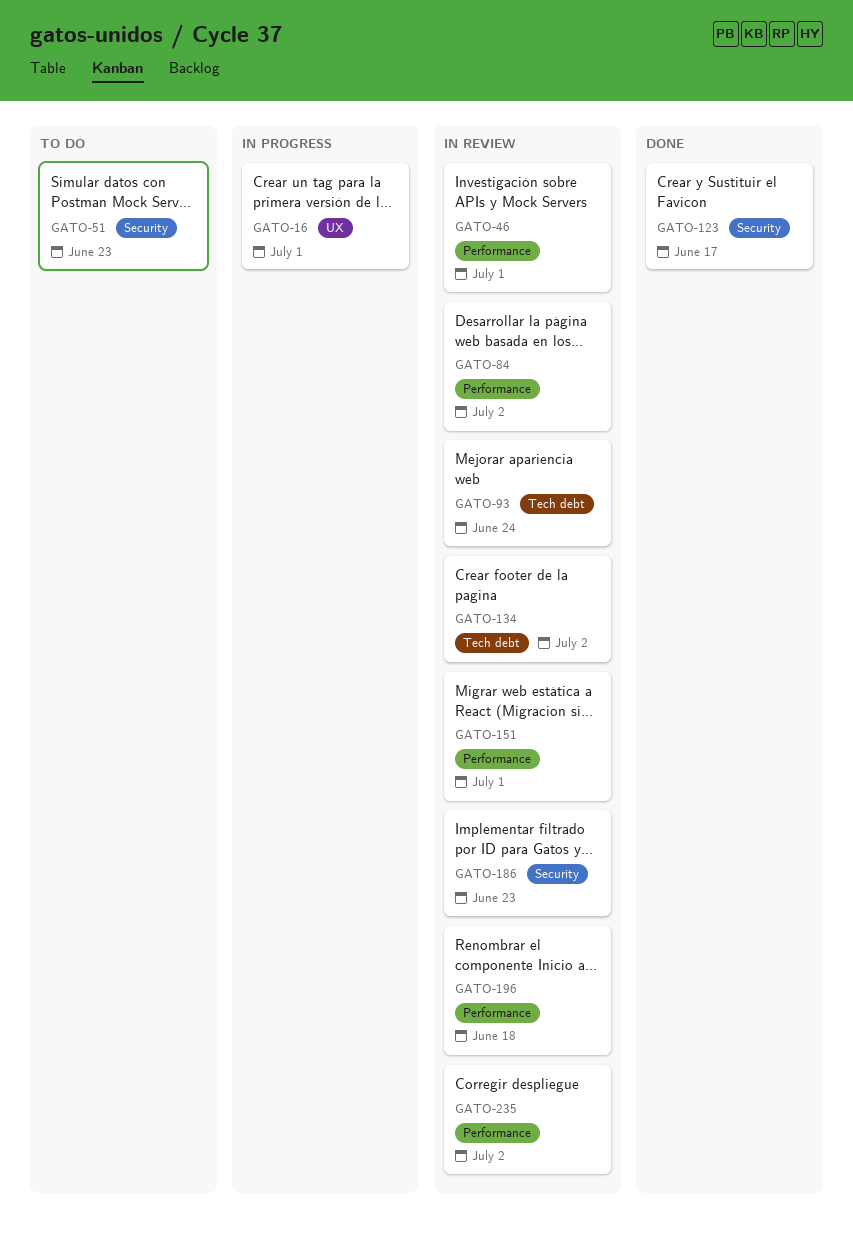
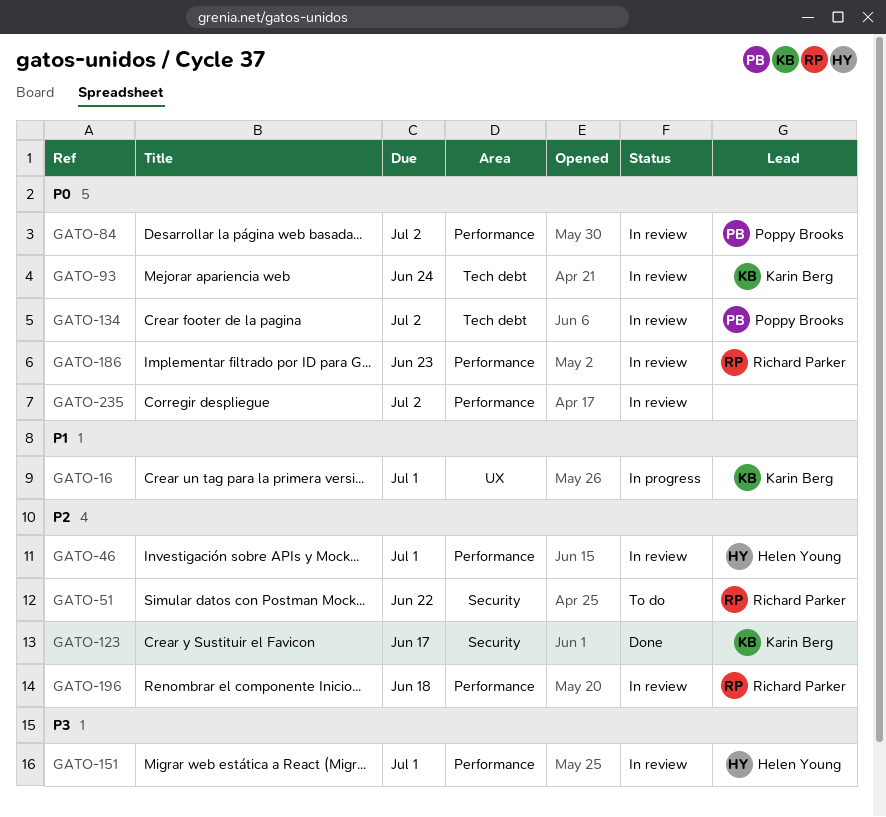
GATO-51, due: Jun 23 -> Jun 22
GATO-186, label: Security -> Performance

